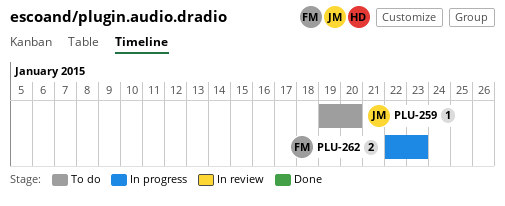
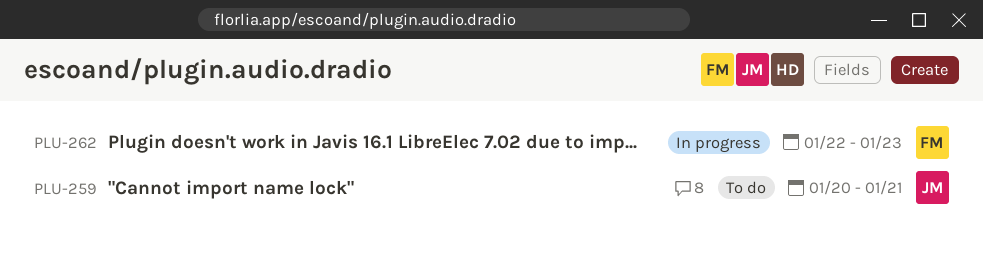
PLU-259, start: Jan 19 -> Jan 20
PLU-259, due: Jan 20 -> Jan 21

